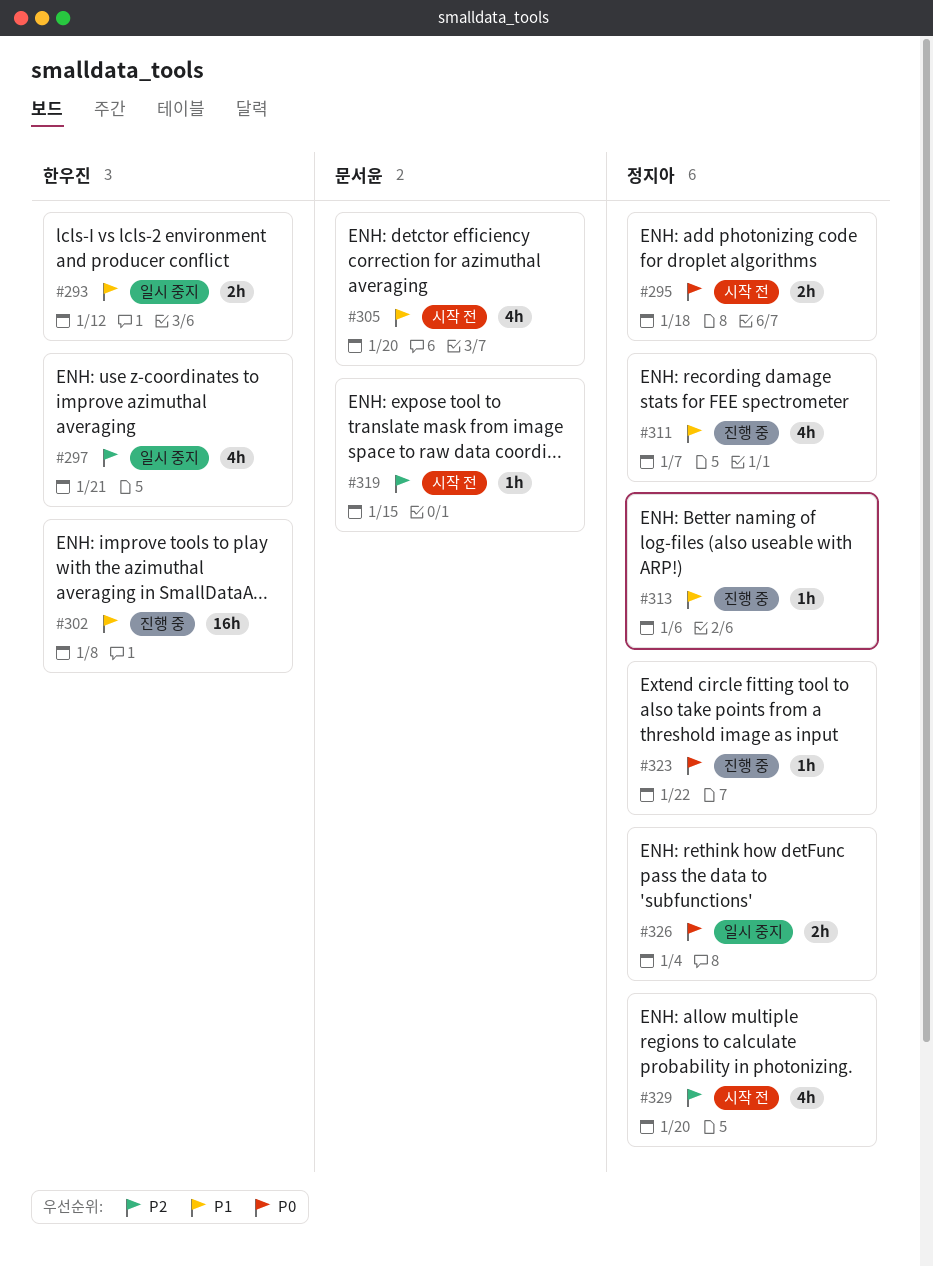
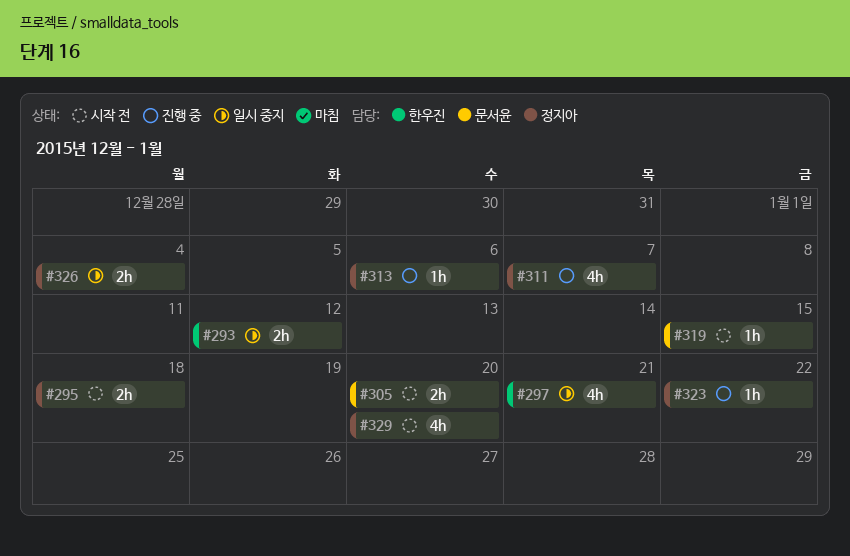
#302: present -> none
#305, estimate: 4h -> 2h

